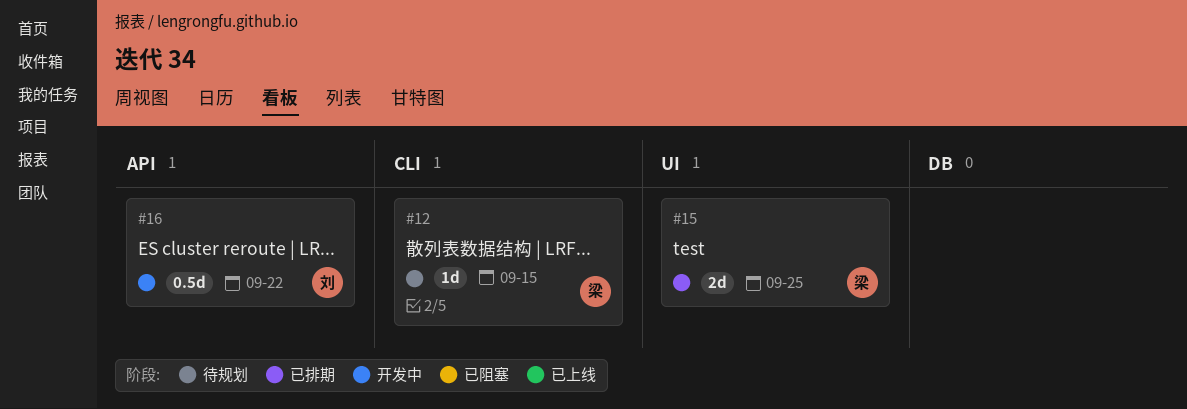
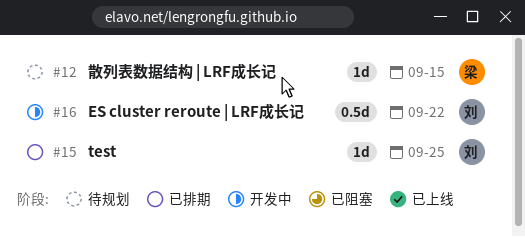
#15, owner: 梁 -> 刘
#15, estimate: 2d -> 1d

